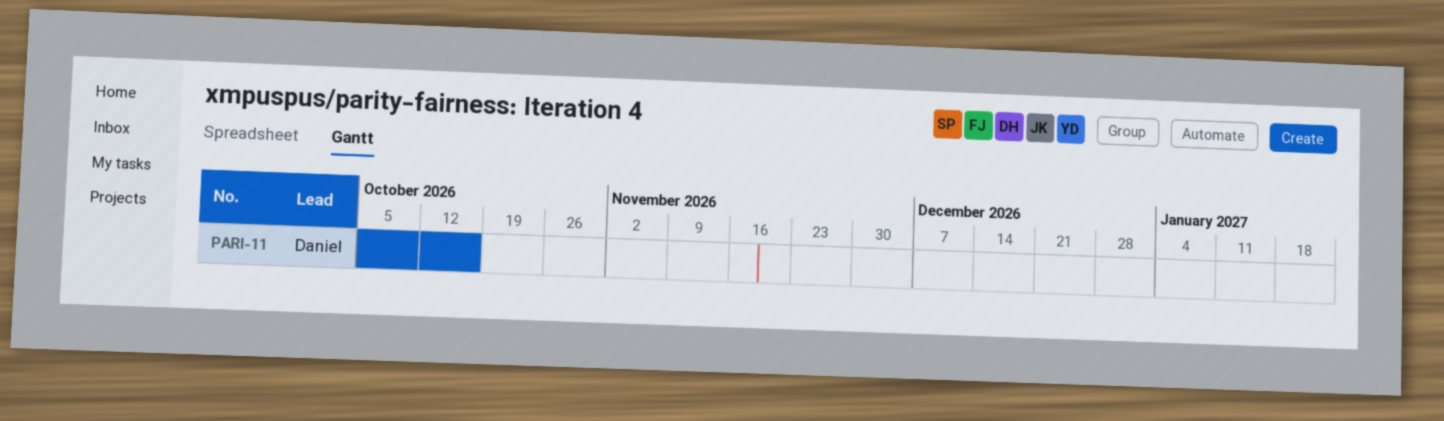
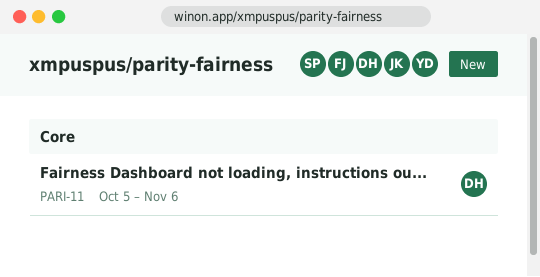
PARI-11, due: Oct 16 -> Nov 6

